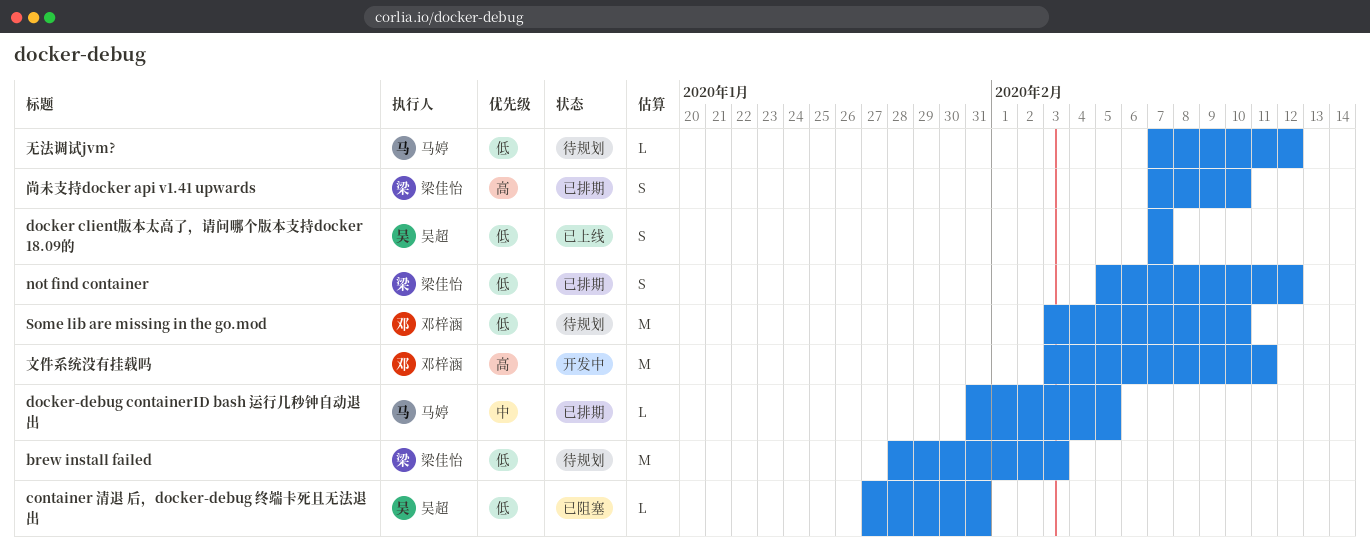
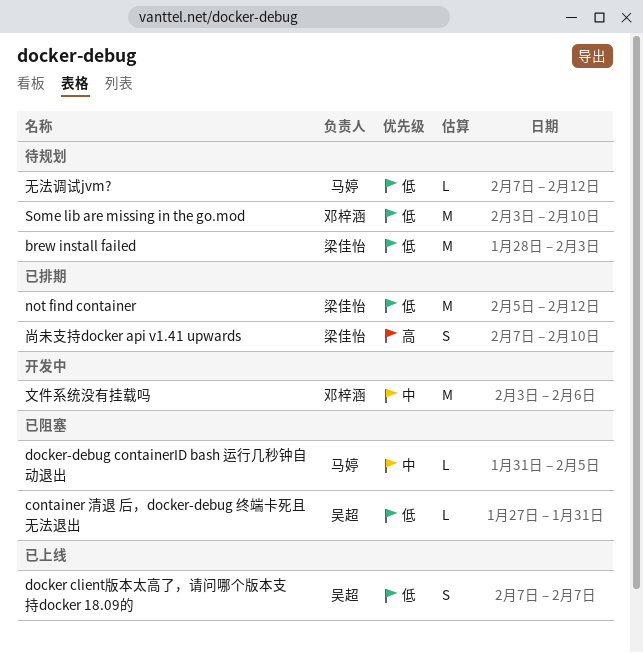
docker-debug containerID bash 运行几秒钟自动退出, status: 已排期 -> 已阻塞
not find container, estimate: S -> M
文件系统没有挂载吗, priority: 高 -> 中
文件系统没有挂载吗, due: Feb 11 -> Feb 6

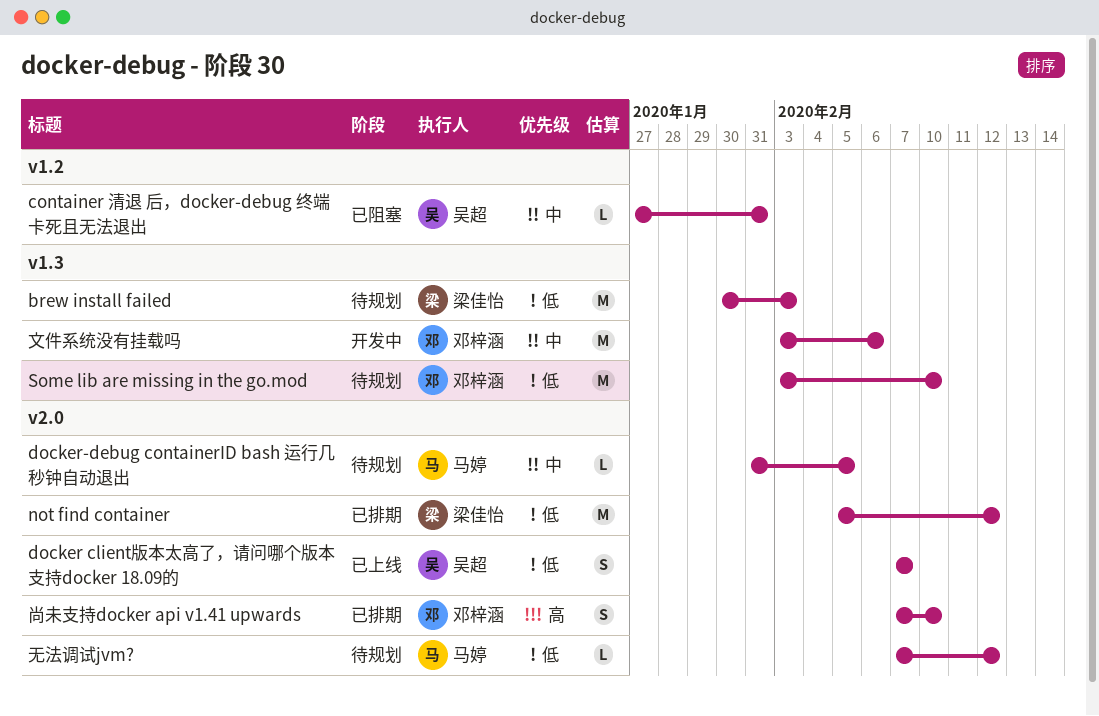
brew install failed, start: Jan 28 -> Jan 30
container 清退 后，docker-debug 终端卡死且无法退出, priority: 低 -> 中
docker-debug containerID bash 运行几秒钟自动退出, status: 已阻塞 -> 待规划
尚未支持docker api v1.41 upwards, owner: 梁佳怡 -> 邓梓涵

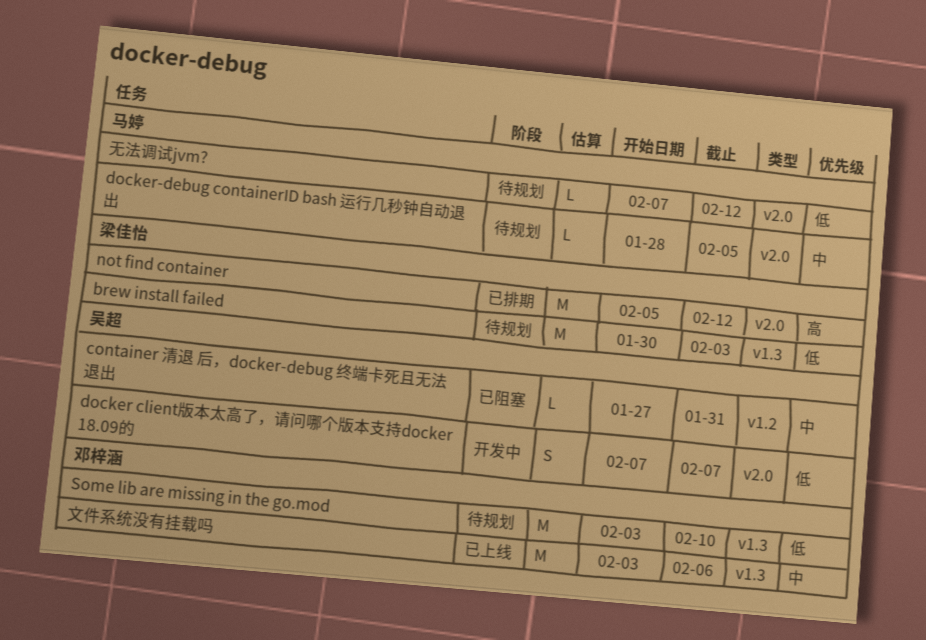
docker client版本太高了，请问哪个版本支持docker 18.09的, status: 已上线 -> 开发中
docker-debug containerID bash 运行几秒钟自动退出, start: Jan 31 -> Jan 28
not find container, priority: 低 -> 高
尚未支持docker api v1.41 upwards: present -> none
文件系统没有挂载吗, status: 开发中 -> 已上线

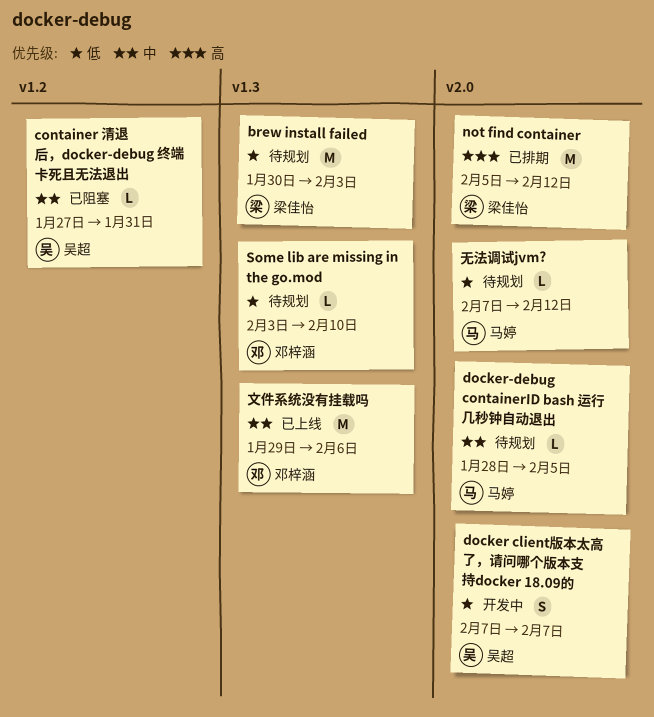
Some lib are missing in the go.mod, estimate: M -> L
文件系统没有挂载吗, start: Feb 3 -> Jan 29

